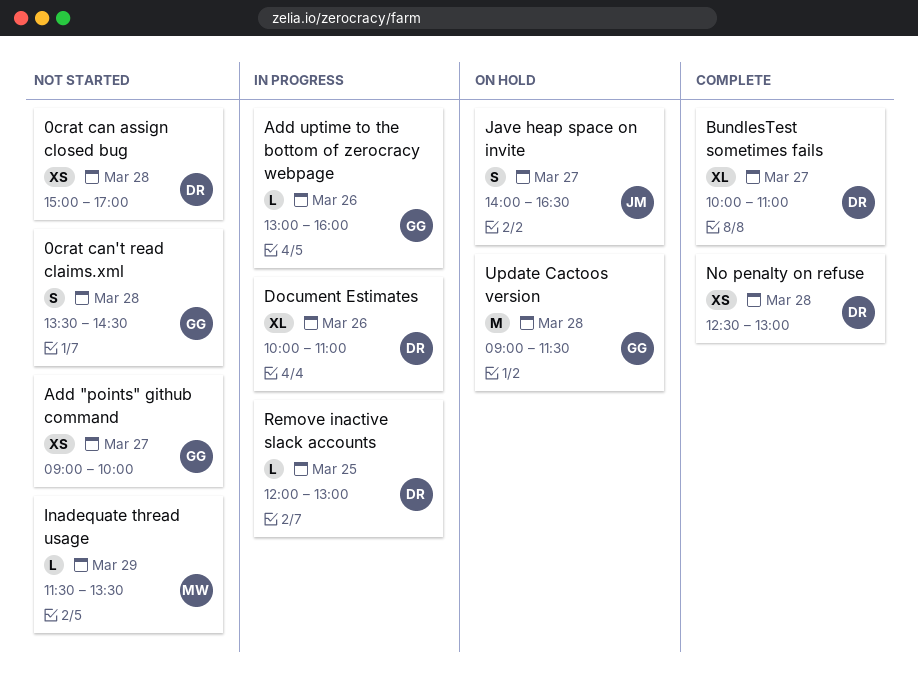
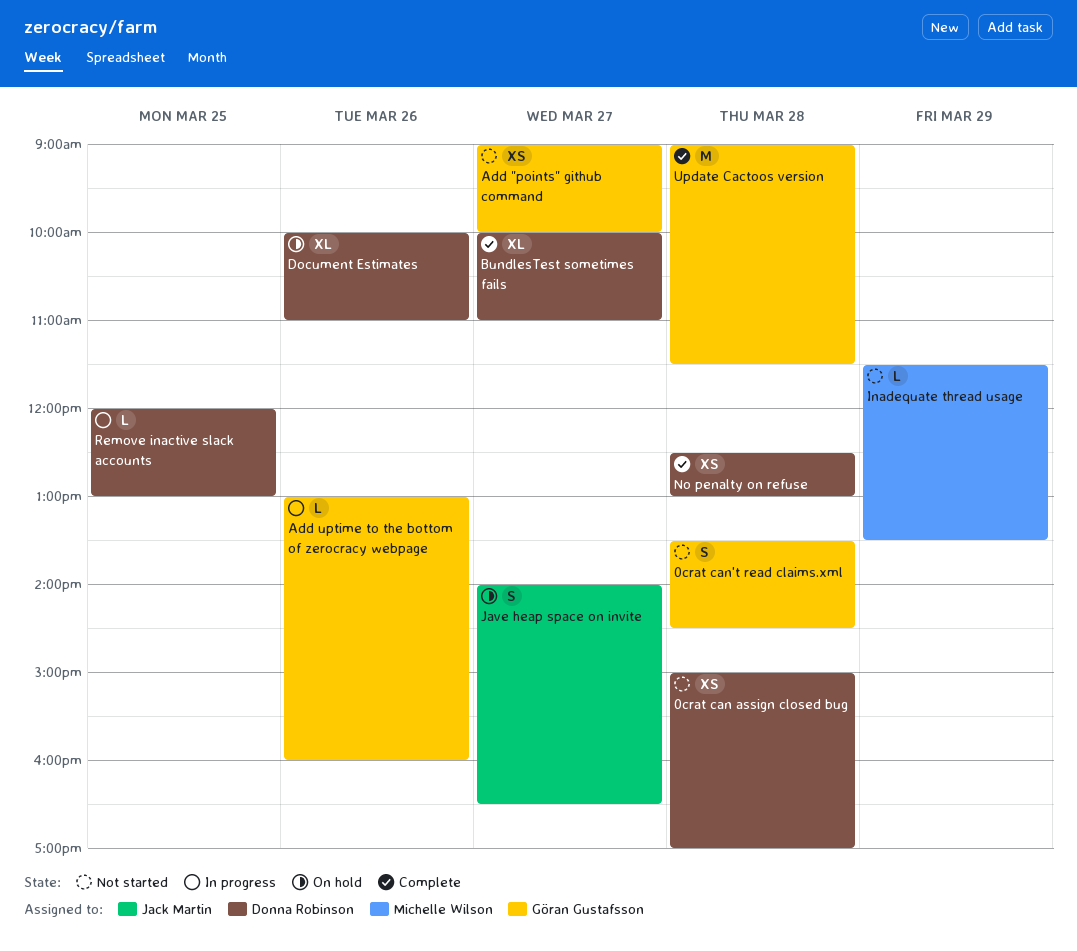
Document Estimates, status: In progress -> On hold
Update Cactoos version, status: On hold -> Complete

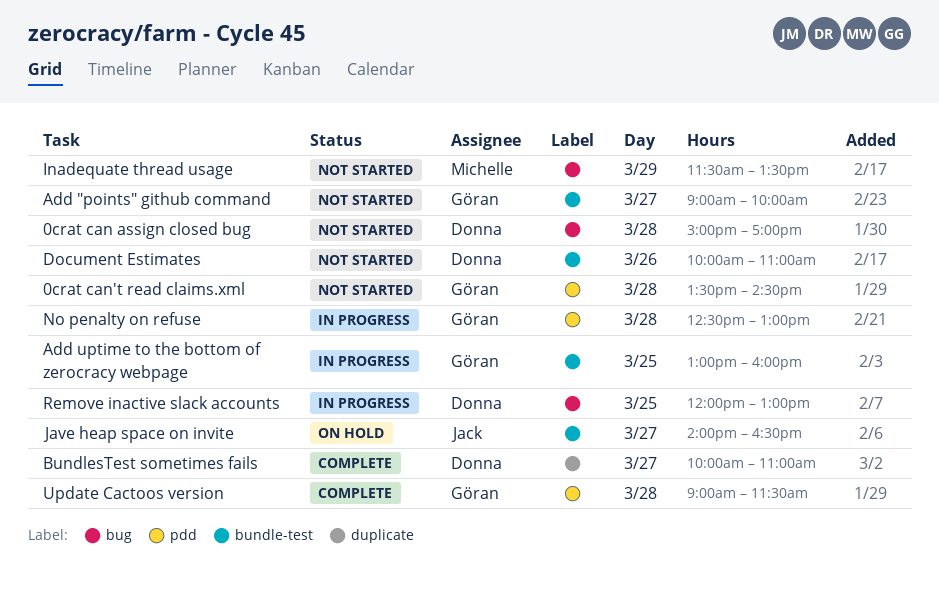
Add uptime to the bottom of zerocracy webpage, day: Mar 26 -> Mar 25
Document Estimates, status: On hold -> Not started
No penalty on refuse, status: Complete -> In progress
No penalty on refuse, owner: Donna Robinson -> Göran Gustafsson

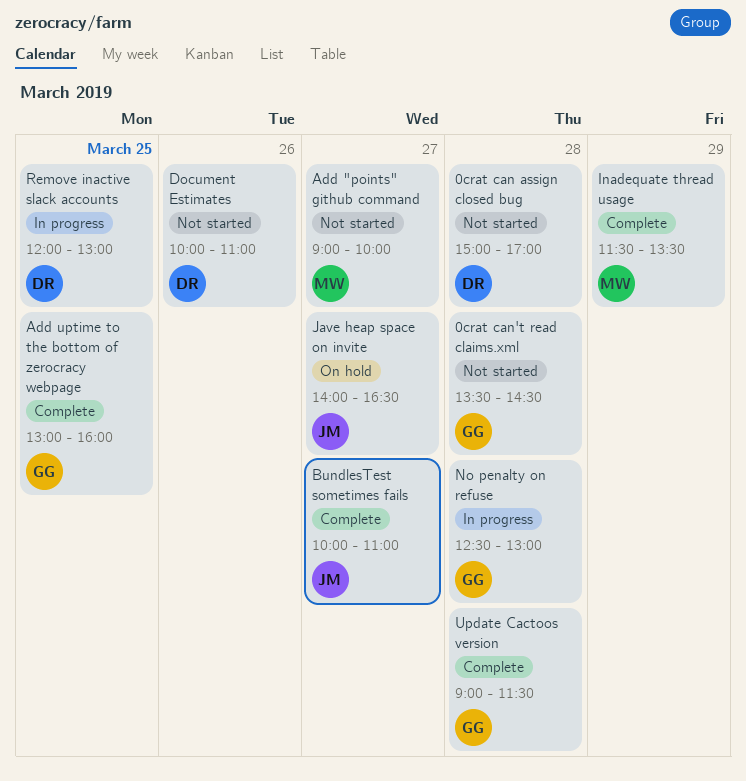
Add "points" github command, owner: Göran -> Michelle
Add uptime to the bottom of zerocracy webpage, status: In progress -> Complete
BundlesTest sometimes fails, owner: Donna -> Jack
Inadequate thread usage, status: Not started -> Complete

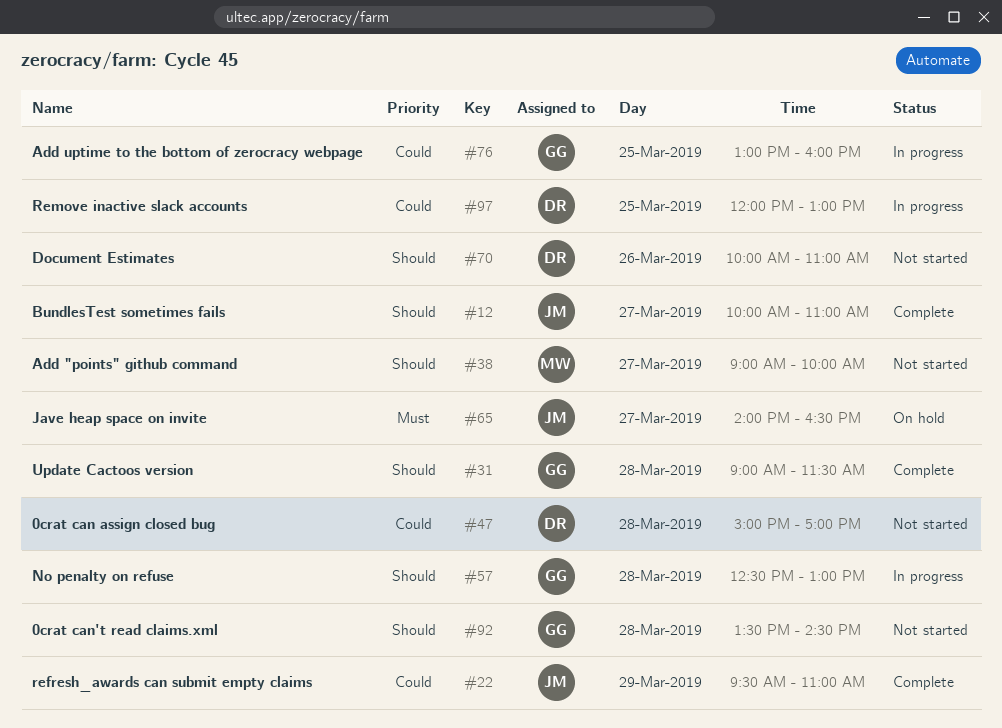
Add uptime to the bottom of zerocracy webpage, status: Complete -> In progress
Inadequate thread usage: present -> none
refresh_awards can submit empty claims: none -> present

